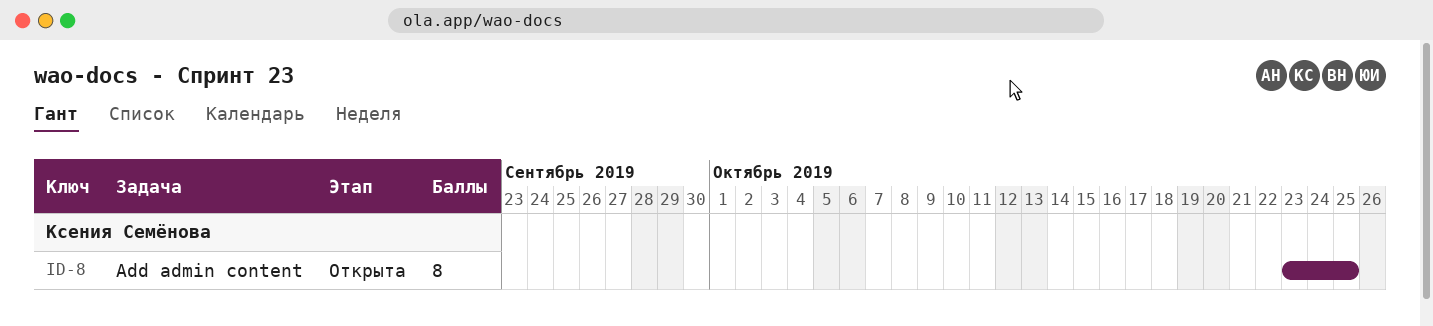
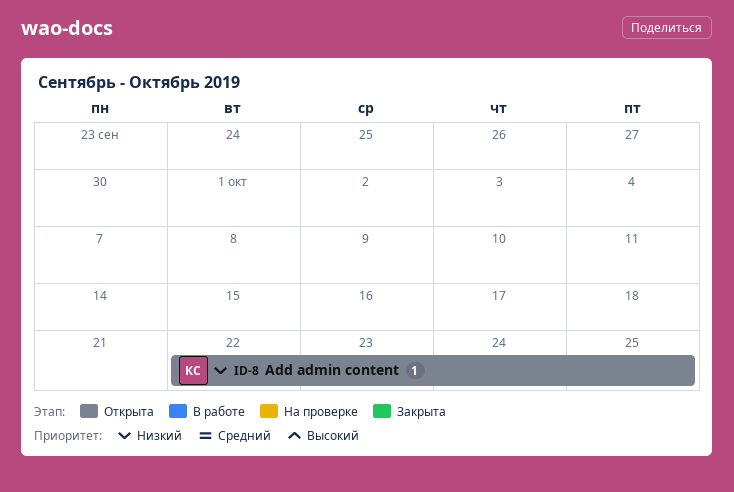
ID-8, estimate: 8 -> 1
ID-8, start: Oct 23 -> Oct 22

